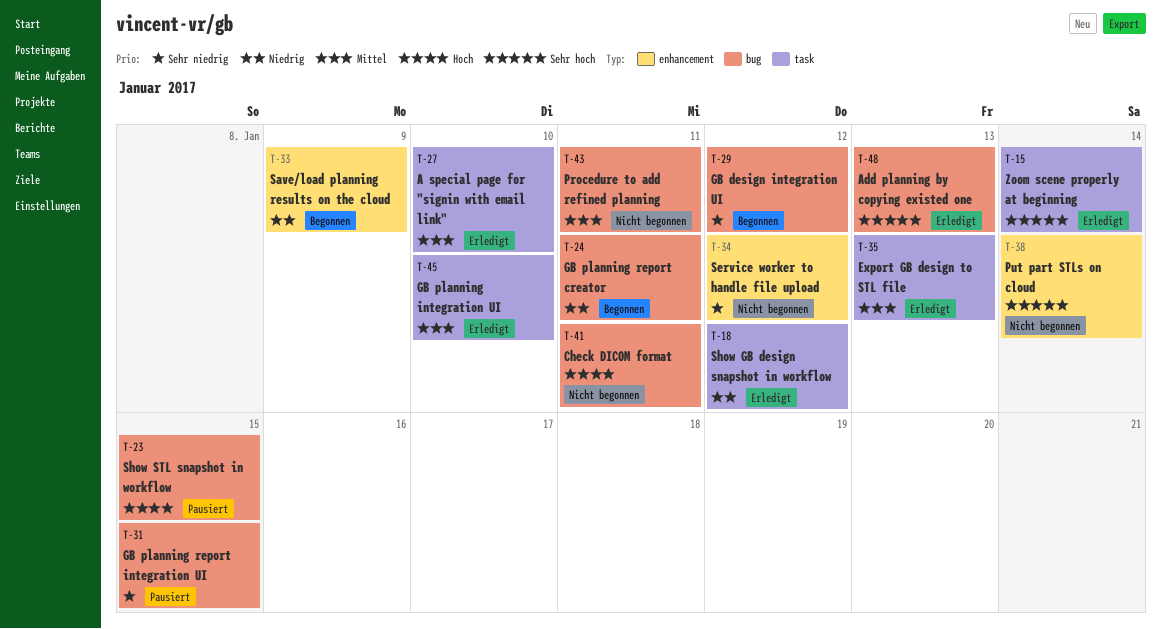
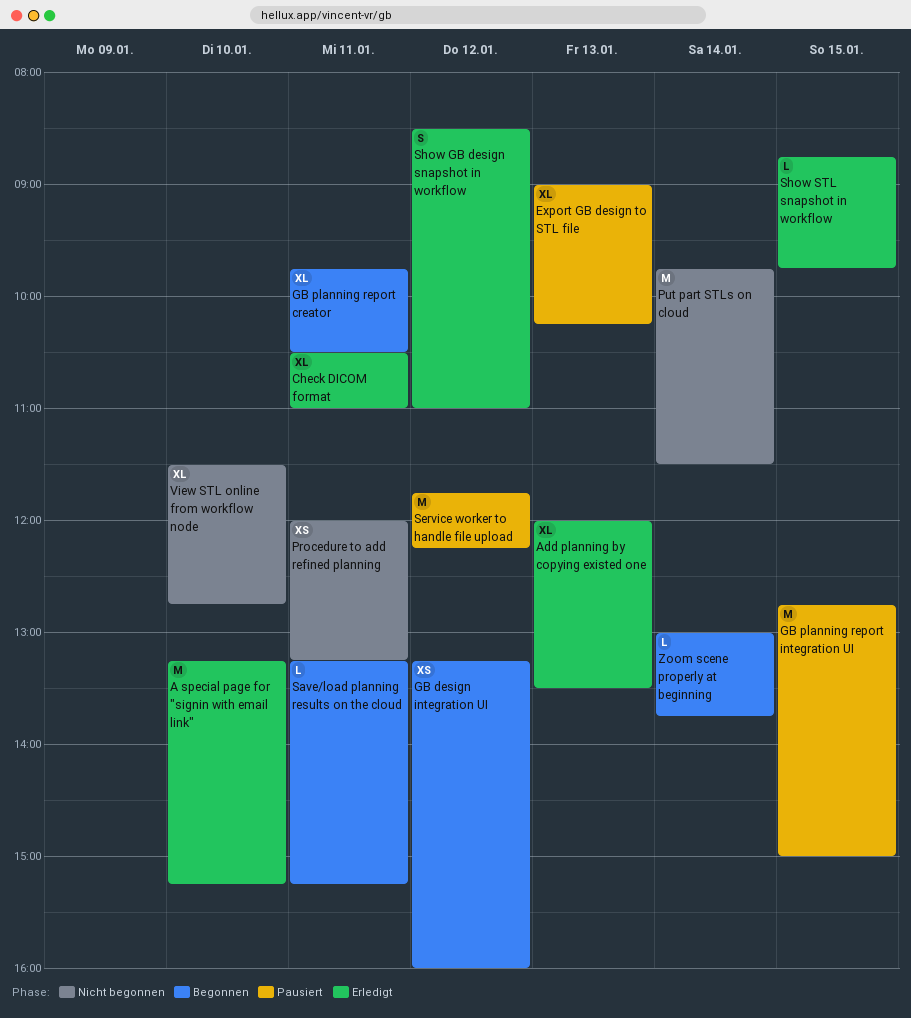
Check DICOM format, status: Nicht begonnen -> Erledigt
Export GB design to STL file, status: Erledigt -> Pausiert
GB planning integration UI: present -> none
Save/load planning results on the cloud, day: Jan 9 -> Jan 11
Service worker to handle file upload, status: Nicht begonnen -> Pausiert
Show STL snapshot in workflow, status: Pausiert -> Erledigt
View STL online from workflow node: none -> present
Zoom scene properly at beginning, status: Erledigt -> Begonnen

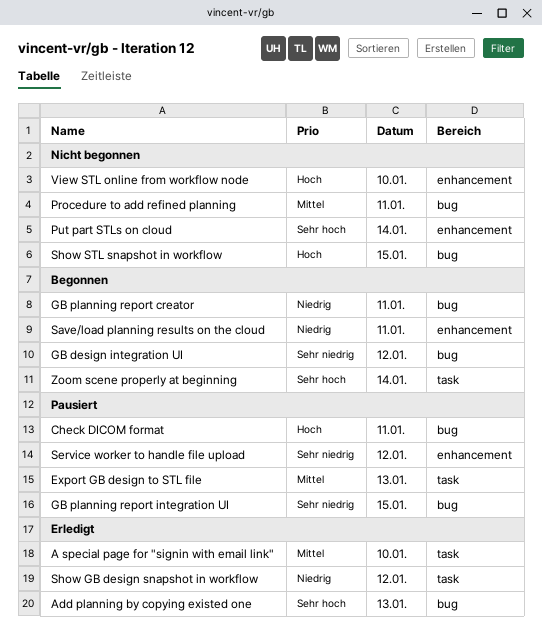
Check DICOM format, status: Erledigt -> Pausiert
Show STL snapshot in workflow, status: Erledigt -> Nicht begonnen

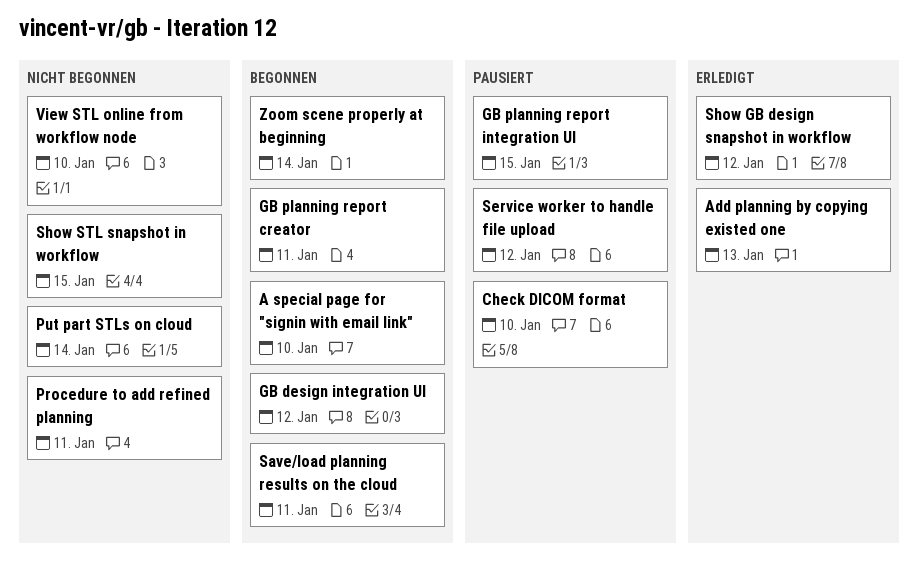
A special page for "signin with email link", status: Erledigt -> Begonnen
Check DICOM format, day: Jan 11 -> Jan 10
Export GB design to STL file: present -> none

